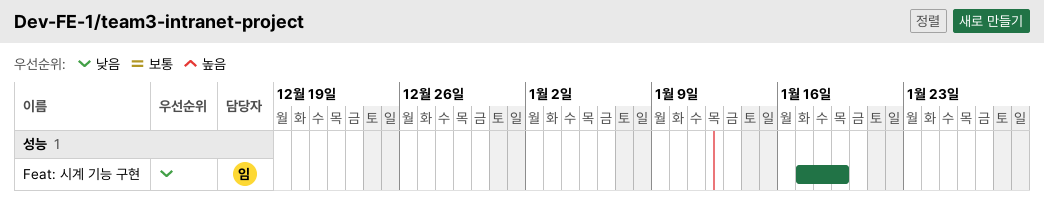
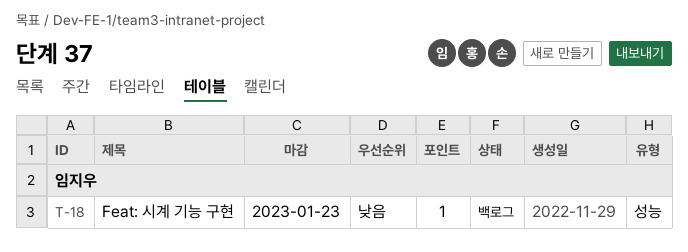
Feat: 시계 기능 구현, due: Jan 19 -> Jan 23

